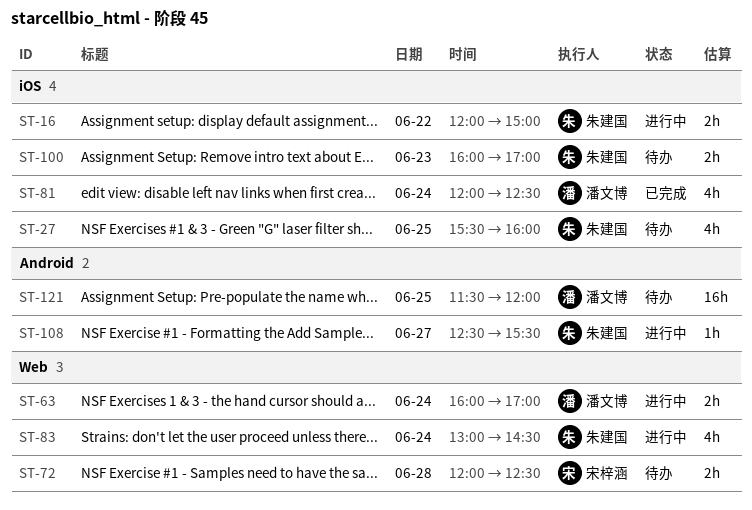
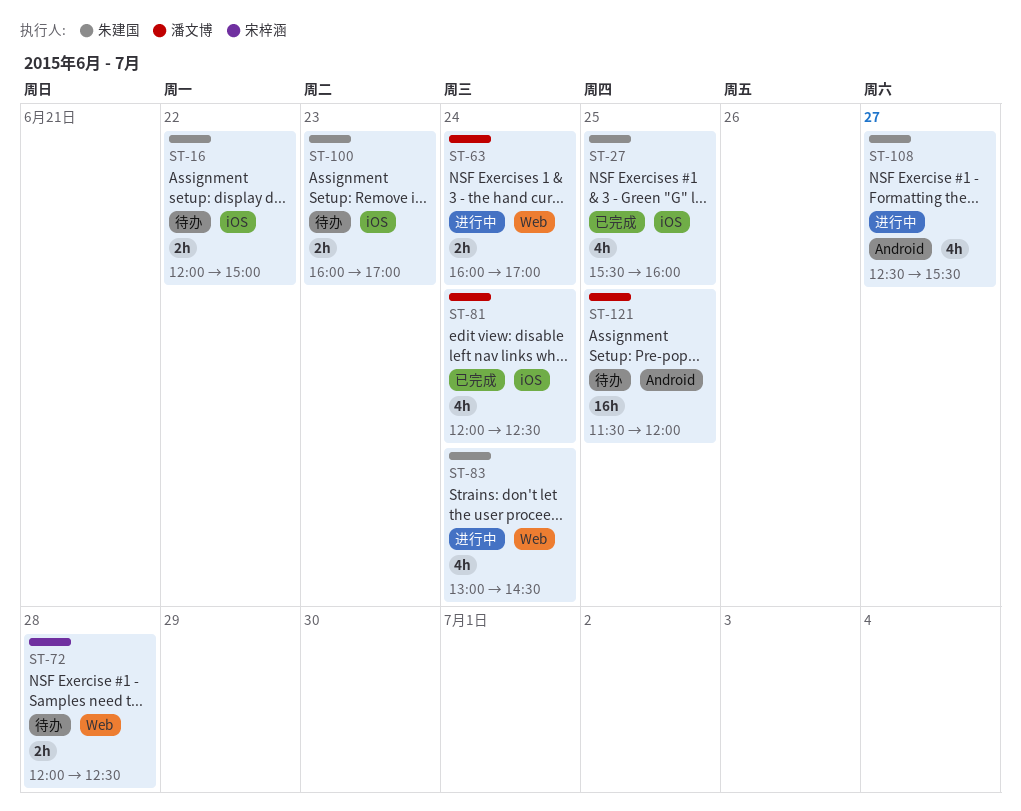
ST-16, status: 进行中 -> 待办
ST-27, status: 待办 -> 已完成
ST-108, estimate: 1h -> 4h

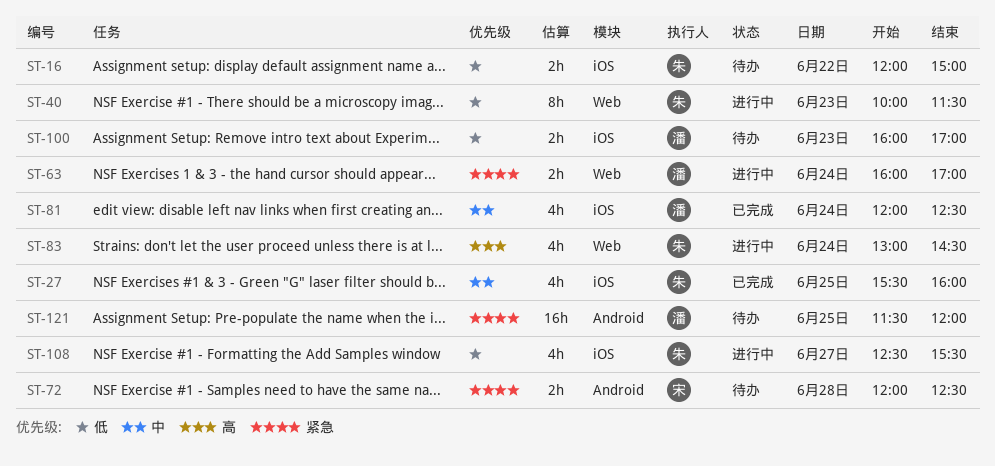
ST-40: none -> present
ST-72, label: Web -> Android
ST-100, owner: 朱建国 -> 潘文博
ST-108, label: Android -> iOS

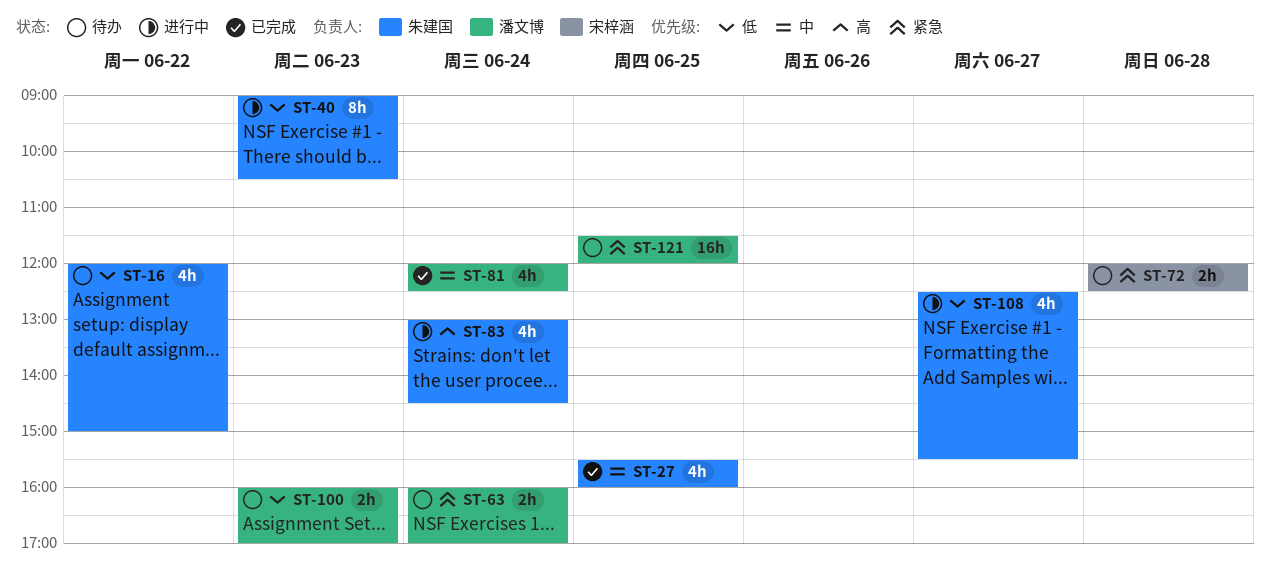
ST-16, estimate: 2h -> 4h
ST-40, begins: 10:00 -> 09:00
ST-40, ends: 11:30 -> 10:30
ST-63, status: 进行中 -> 待办

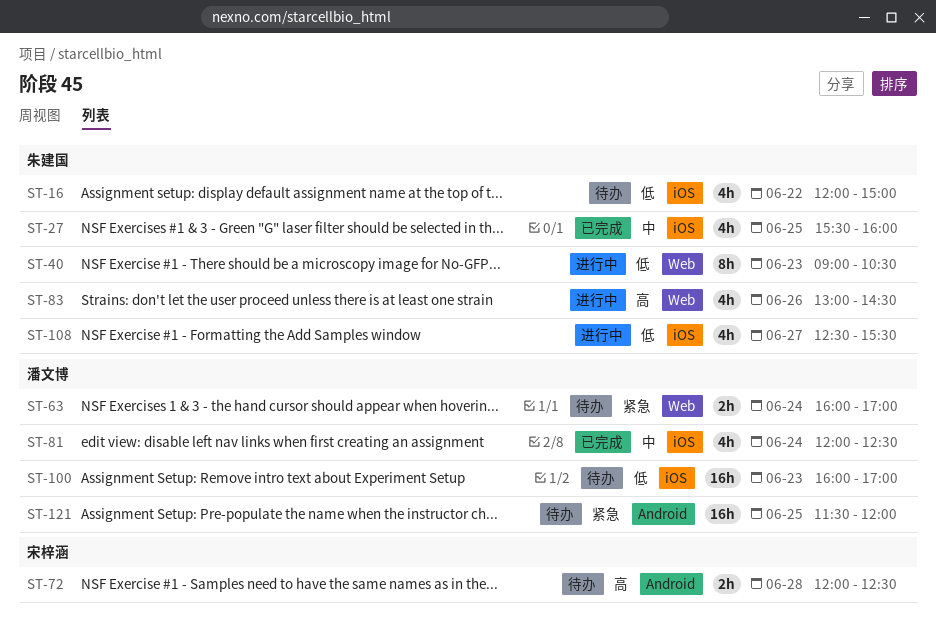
ST-72, priority: 紧急 -> 高
ST-83, day: Jun 24 -> Jun 26
ST-100, estimate: 2h -> 16h

